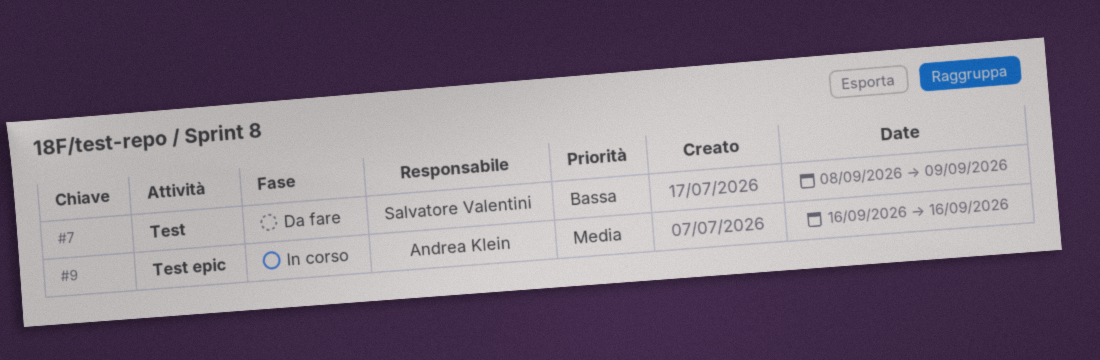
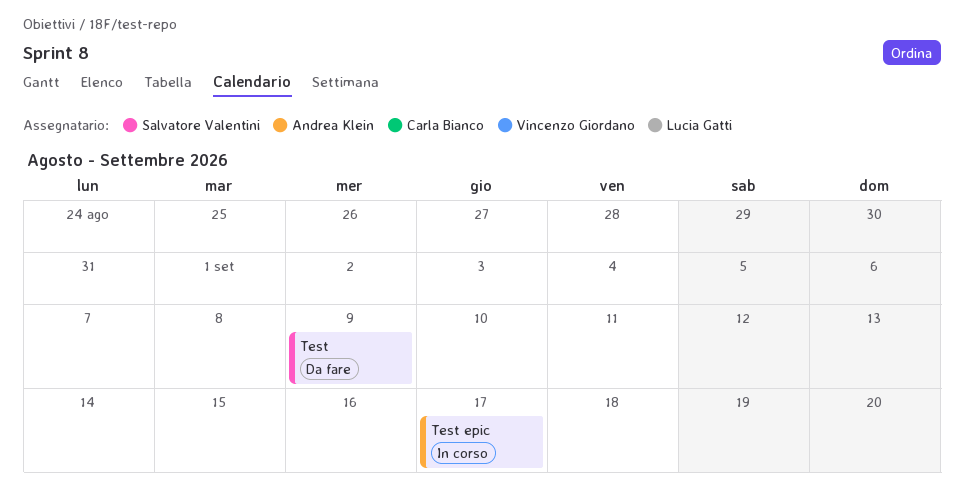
Test epic, due: Sep 16 -> Sep 17

